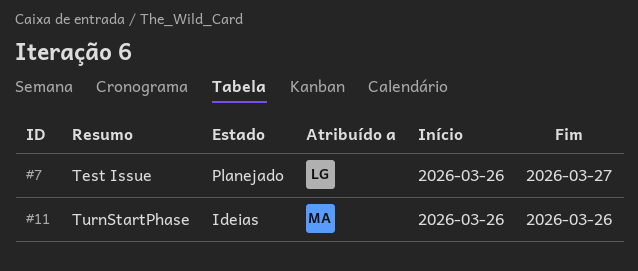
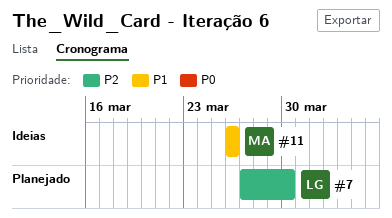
#7, start: Mar 26 -> Mar 27
#7, due: Mar 27 -> Mar 30

